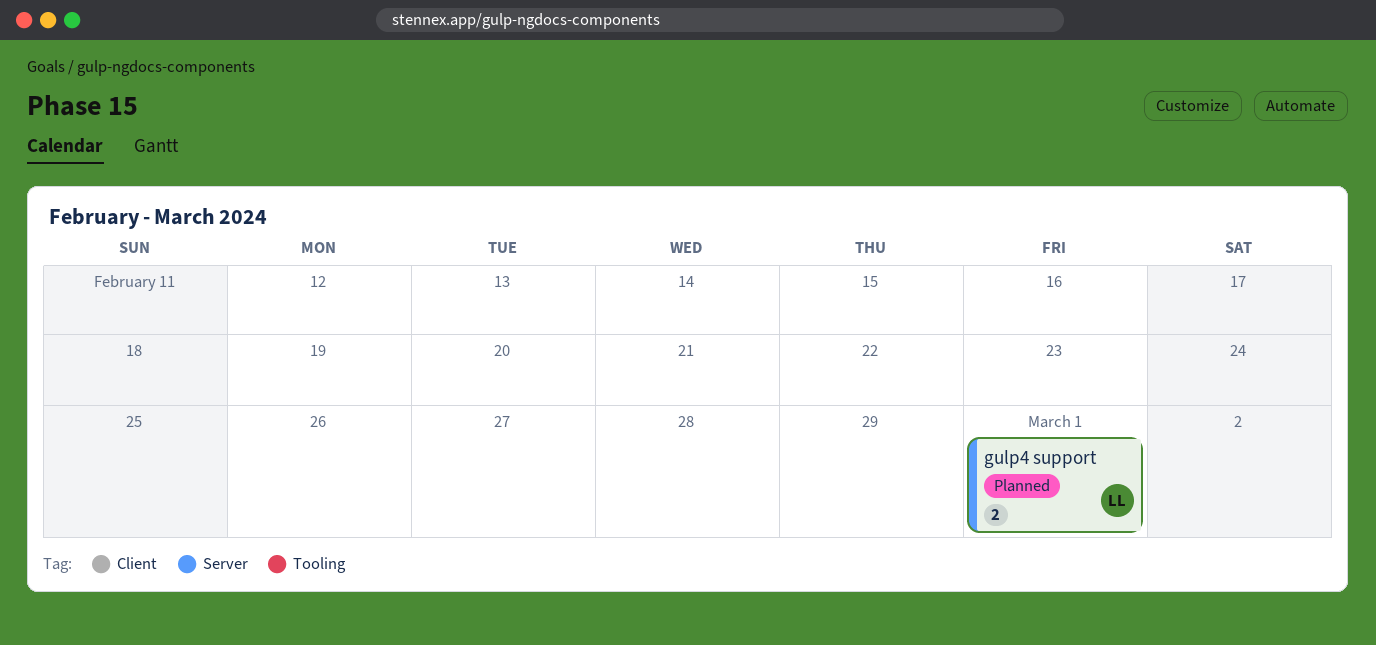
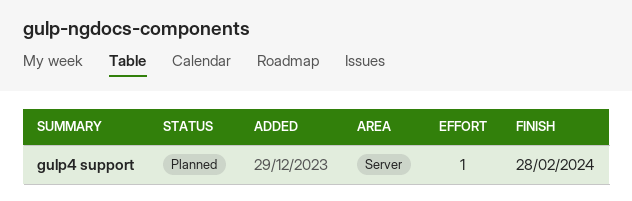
gulp4 support, estimate: 2 -> 1
gulp4 support, due: Mar 1 -> Feb 28

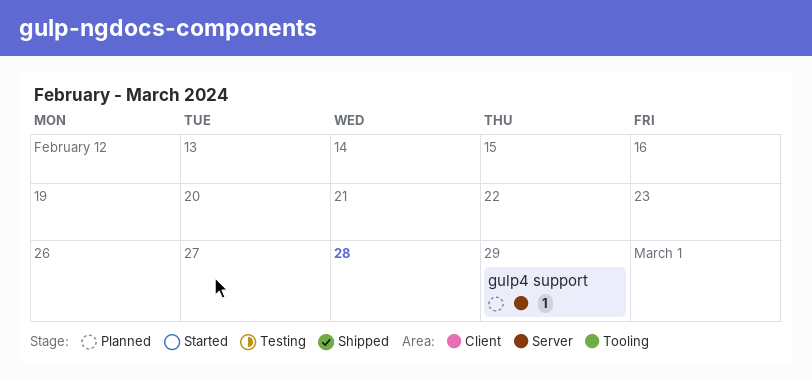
gulp4 support, due: Feb 28 -> Feb 29

